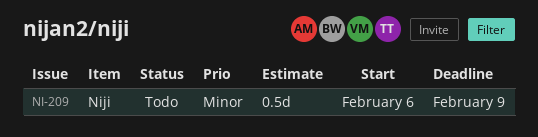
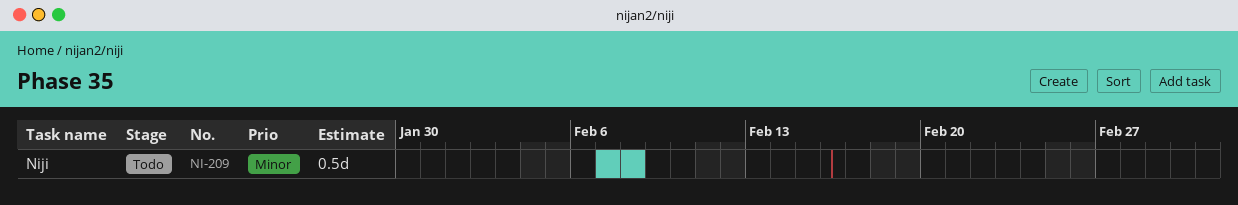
NI-209, start: Feb 6 -> Feb 7
NI-209, due: Feb 9 -> Feb 8

